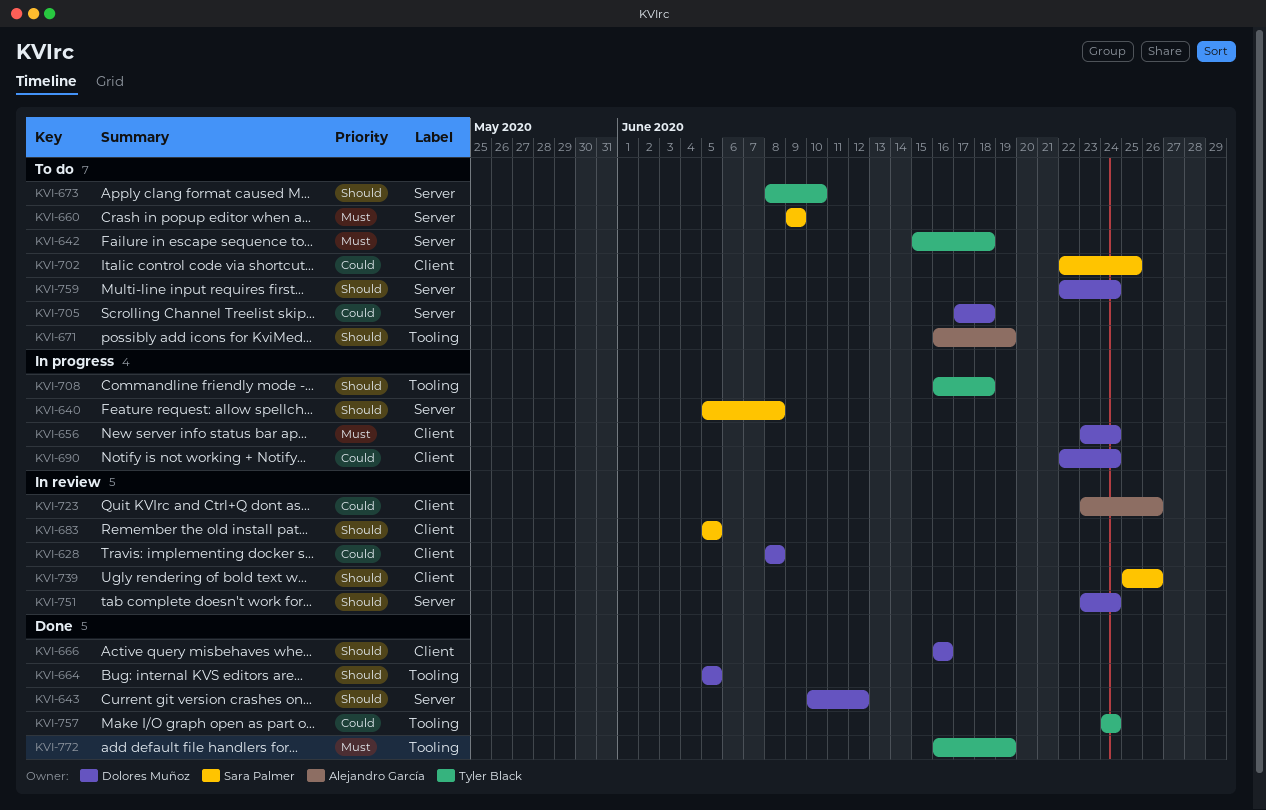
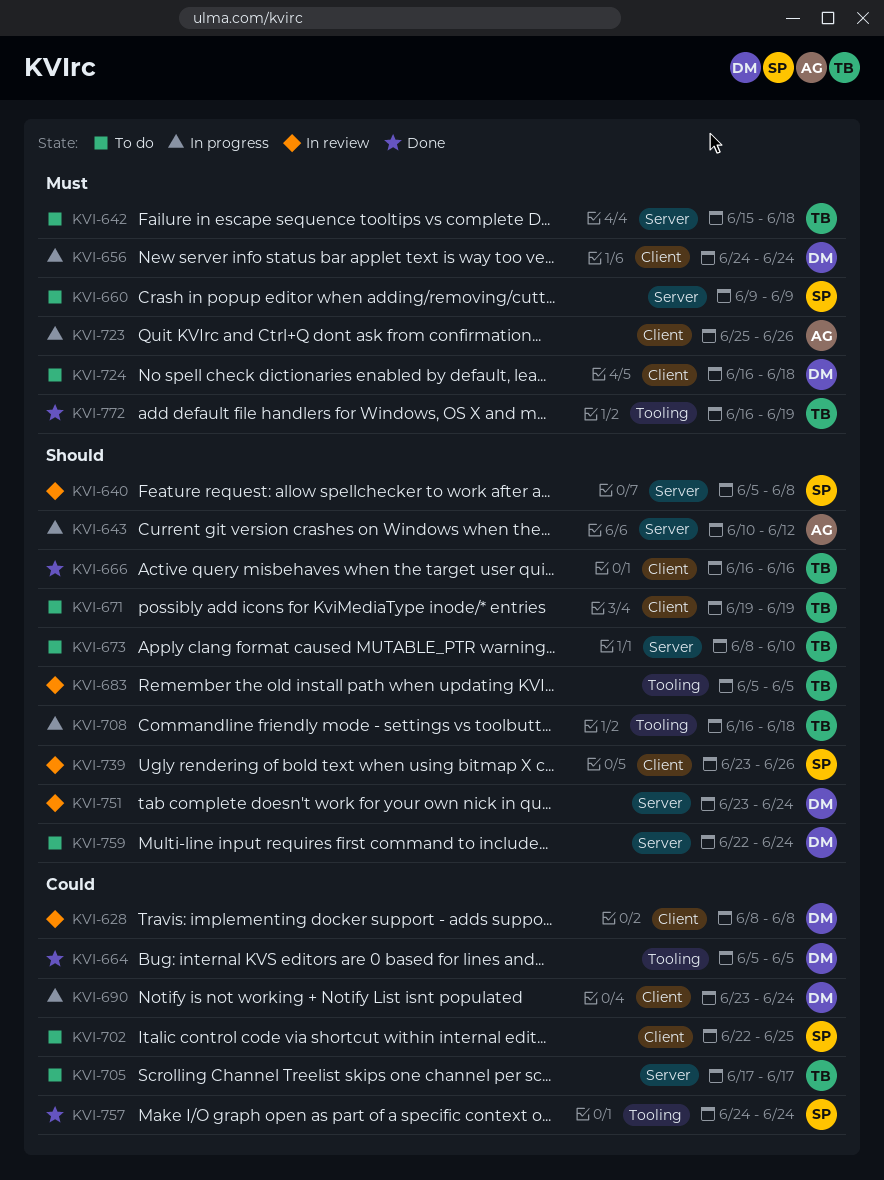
KVI-640, status: In progress -> In review
KVI-643, status: Done -> In progress
KVI-643, owner: Dolores Muñoz -> Alejandro García
KVI-656, start: Jun 23 -> Jun 24
KVI-664, priority: Should -> Could
KVI-666, owner: Dolores Muñoz -> Tyler Black
KVI-671, owner: Alejandro García -> Tyler Black
KVI-671, label: Tooling -> Client
KVI-671, start: Jun 16 -> Jun 19
KVI-683, owner: Sara Palmer -> Tyler Black
KVI-683, label: Client -> Tooling
KVI-690, start: Jun 22 -> Jun 23
KVI-705, owner: Dolores Muñoz -> Tyler Black
KVI-705, due: Jun 18 -> Jun 17
KVI-723, status: In review -> In progress
KVI-723, priority: Could -> Must
KVI-723, start: Jun 23 -> Jun 25
KVI-724: none -> present
KVI-739, start: Jun 25 -> Jun 23
KVI-757, owner: Tyler Black -> Sara Palmer

